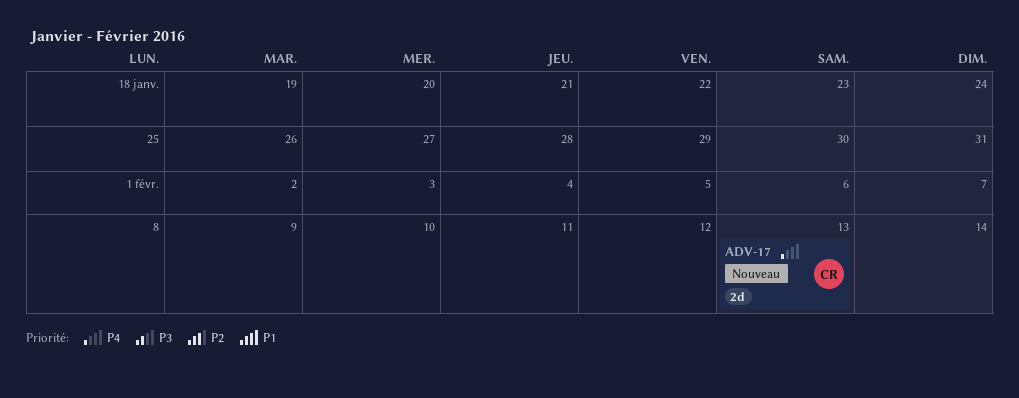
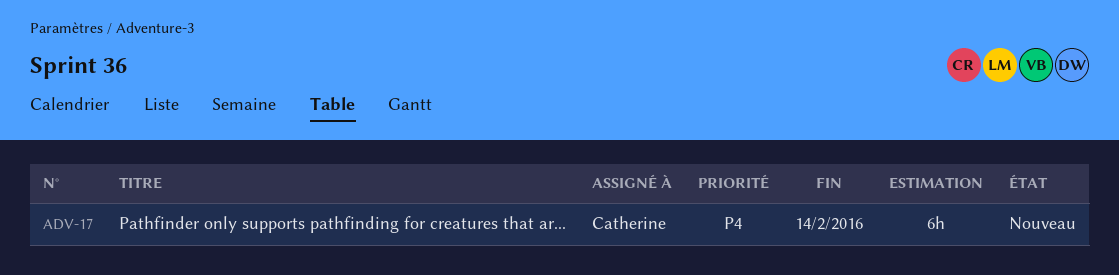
ADV-17, estimate: 2d -> 6h
ADV-17, due: Feb 13 -> Feb 14

